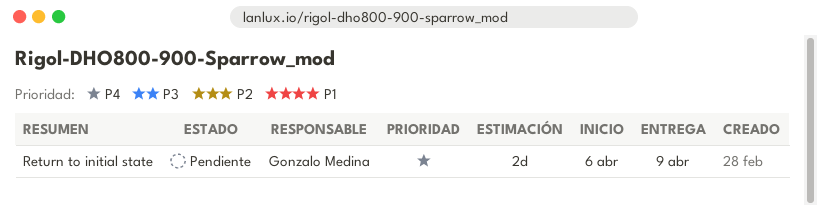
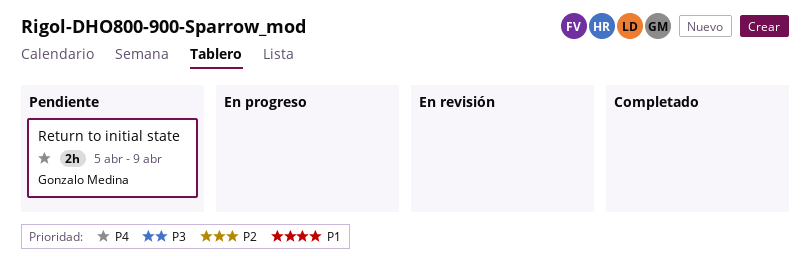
Return to initial state, estimate: 2d -> 2h
Return to initial state, start: Apr 6 -> Apr 5

